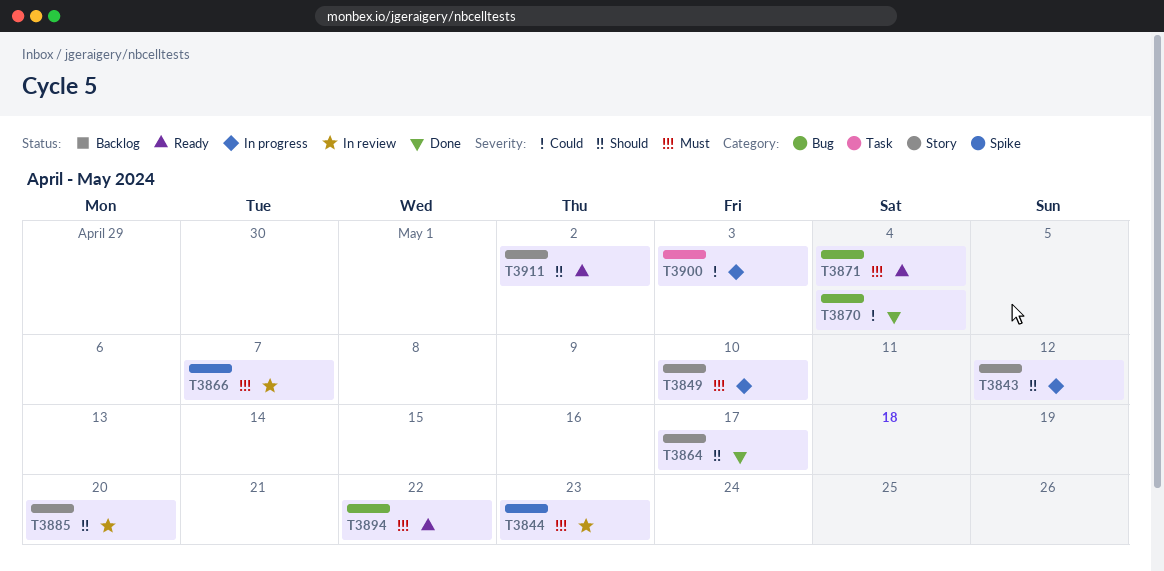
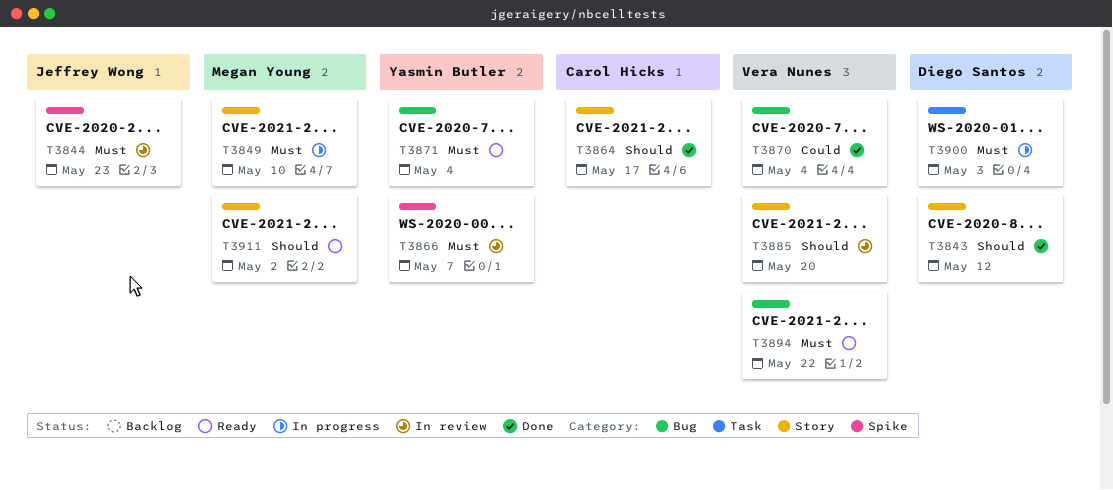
T3843, status: In progress -> Done
T3900, priority: Could -> Must

